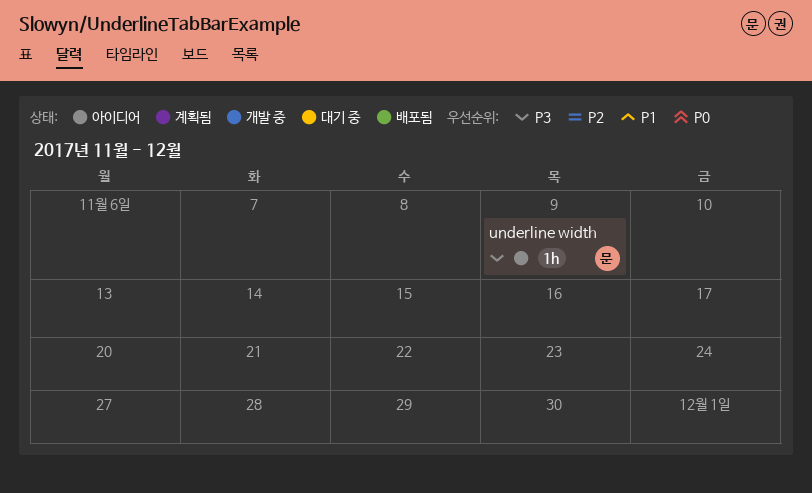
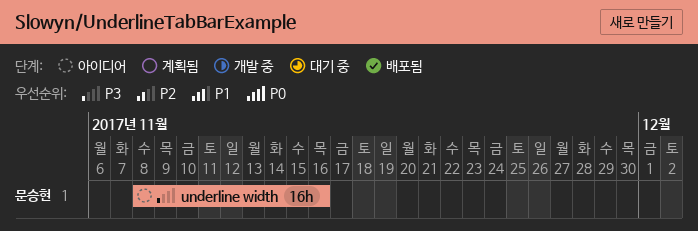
underline width, estimate: 1h -> 16h
underline width, due: Nov 9 -> Nov 16

